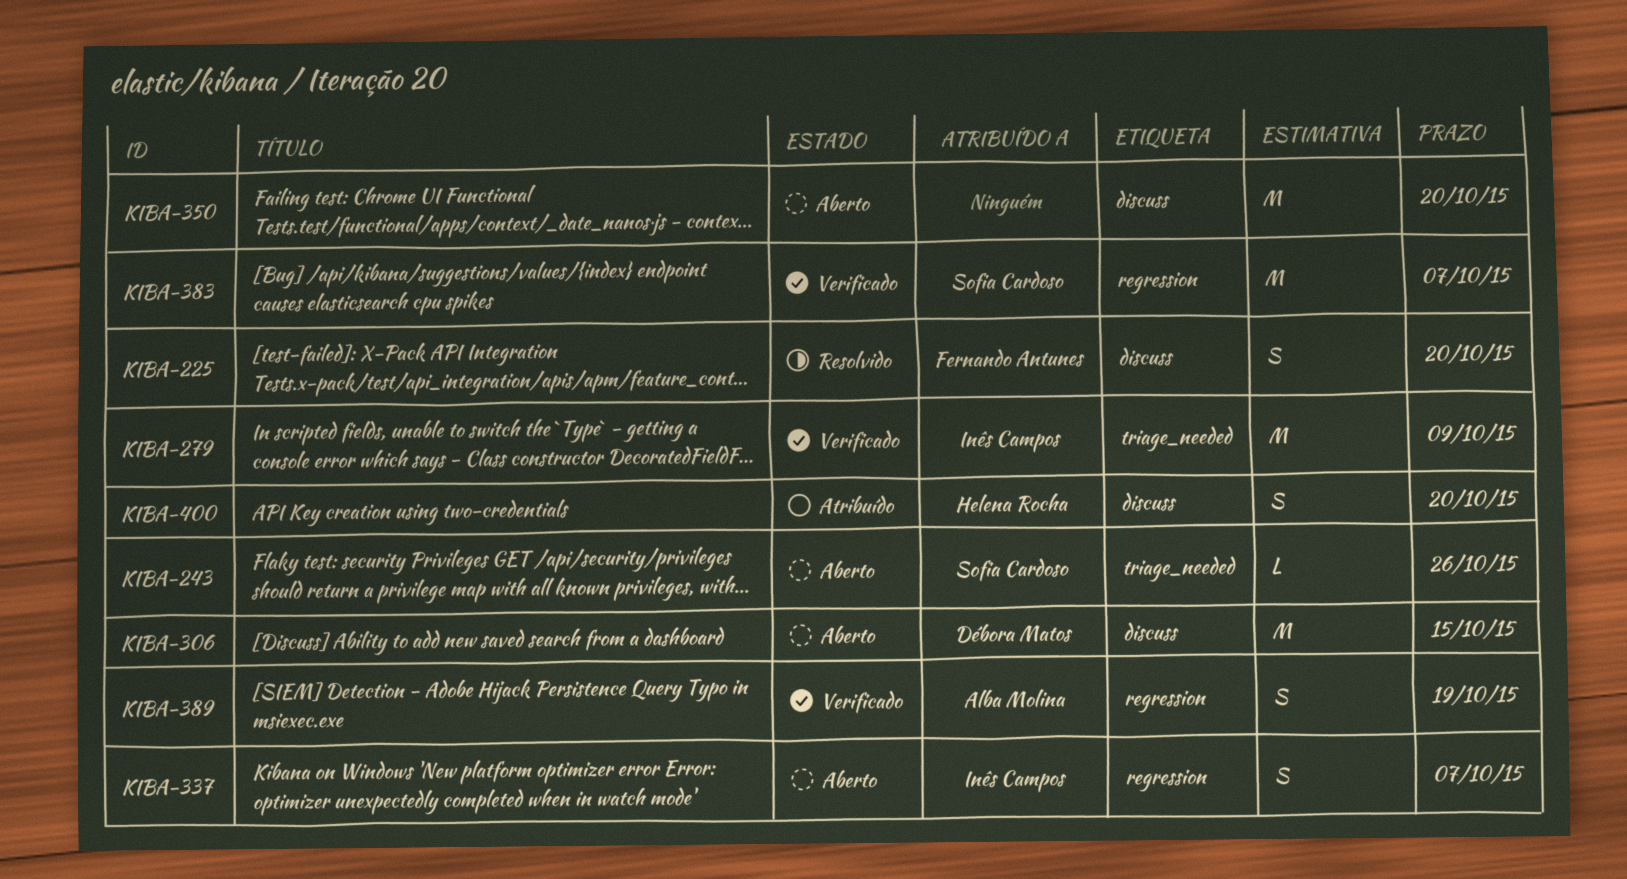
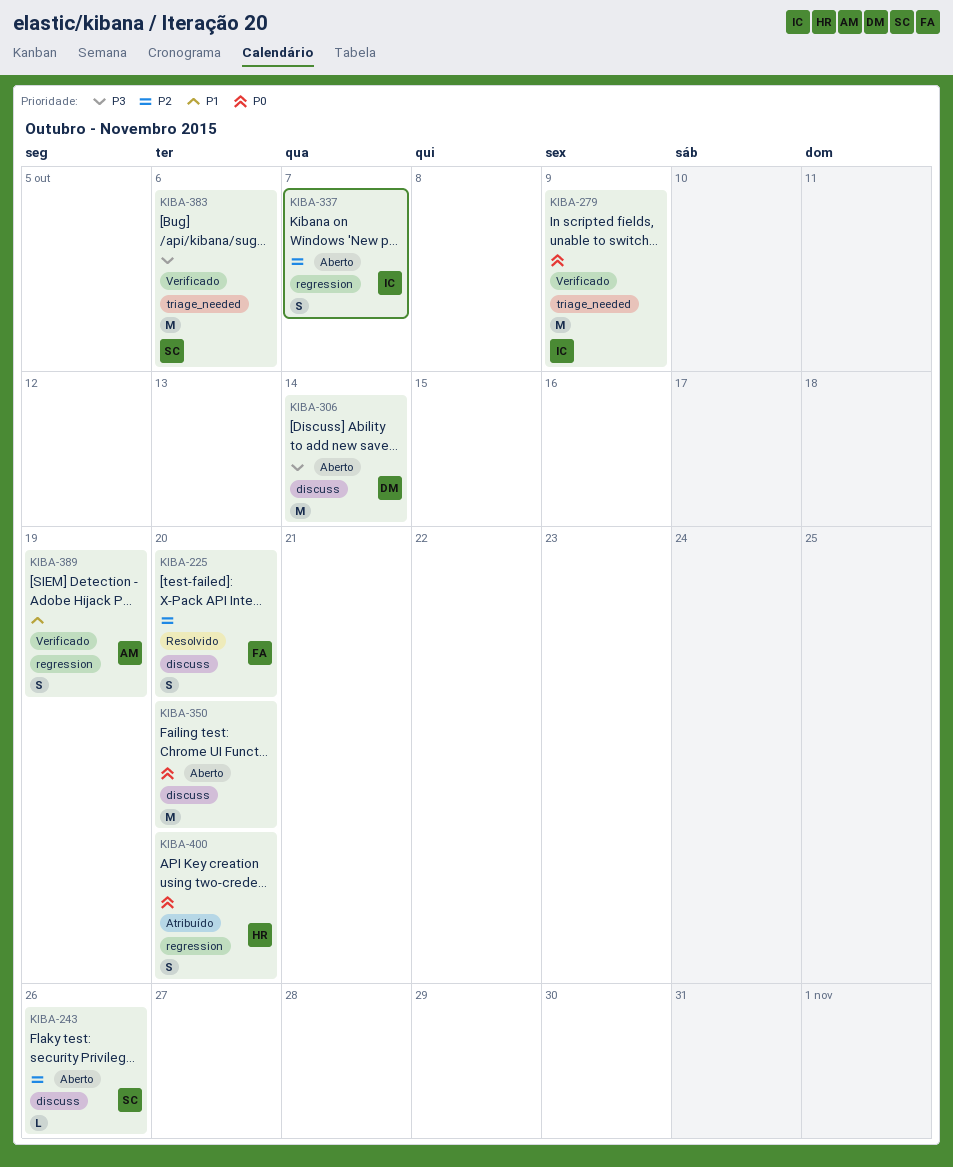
KIBA-243, label: triage_needed -> discuss
KIBA-306, due: Oct 15 -> Oct 14
KIBA-383, label: regression -> triage_needed
KIBA-383, due: Oct 7 -> Oct 6
KIBA-400, label: discuss -> regression

